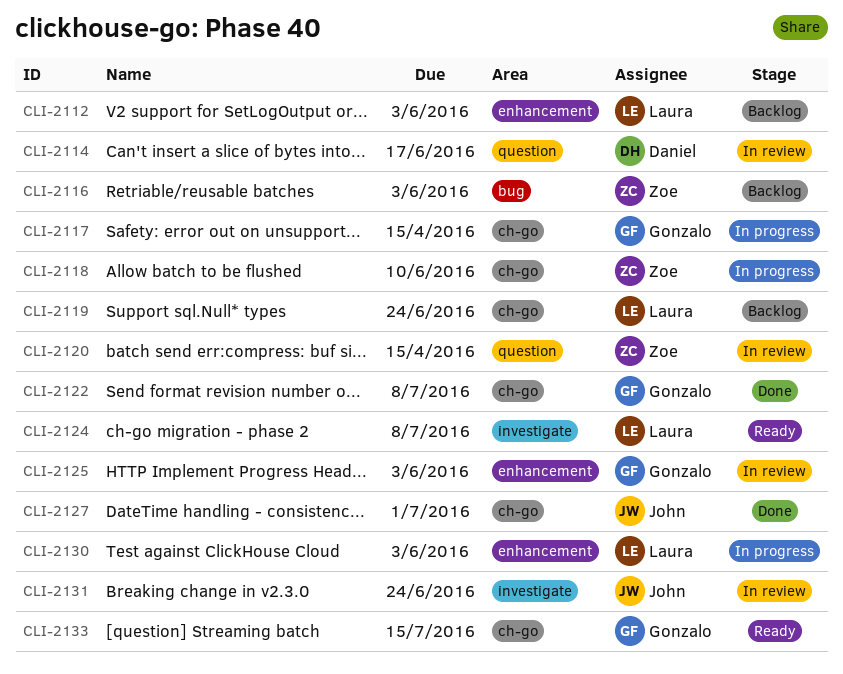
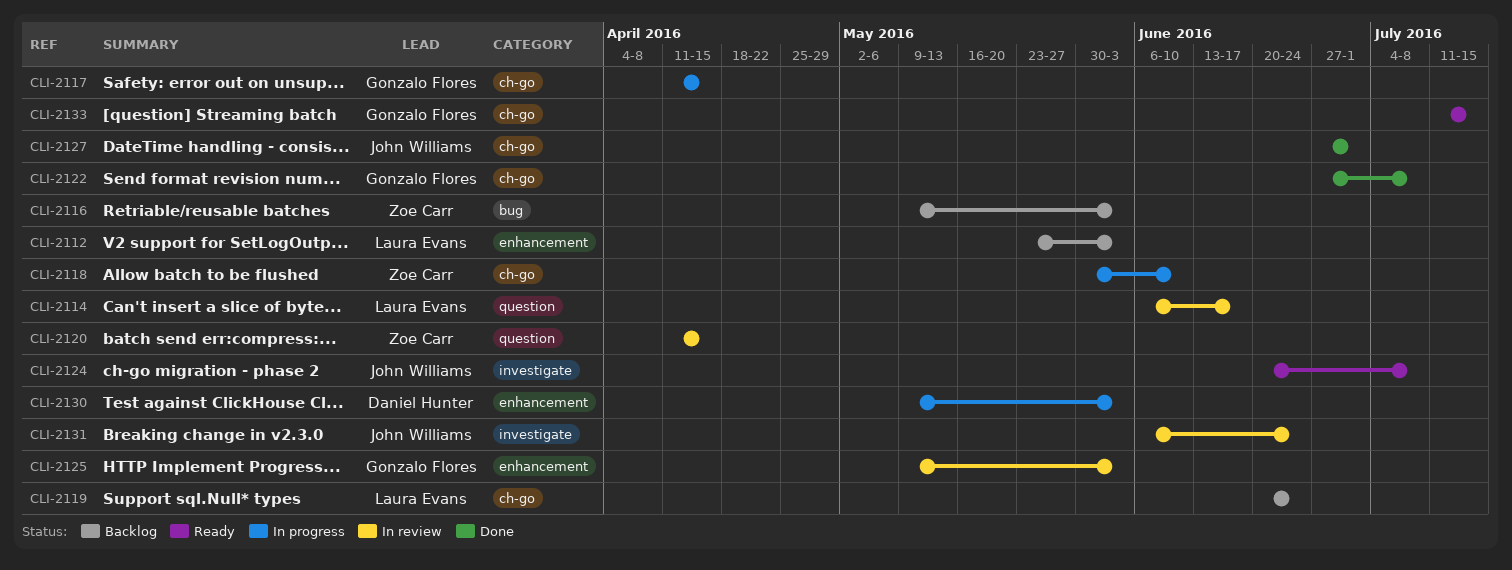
CLI-2114, owner: Daniel Hunter -> Laura Evans
CLI-2124, owner: Laura Evans -> John Williams
CLI-2130, owner: Laura Evans -> Daniel Hunter

